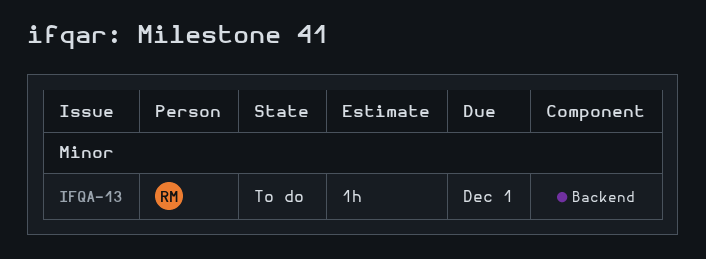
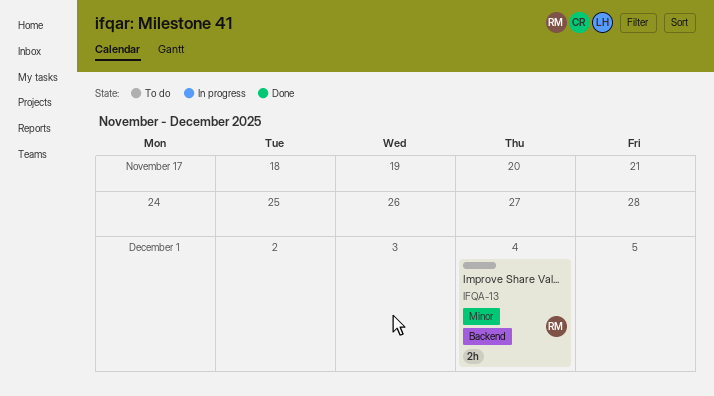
IFQA-13, estimate: 1h -> 2h
IFQA-13, due: Dec 1 -> Dec 4

